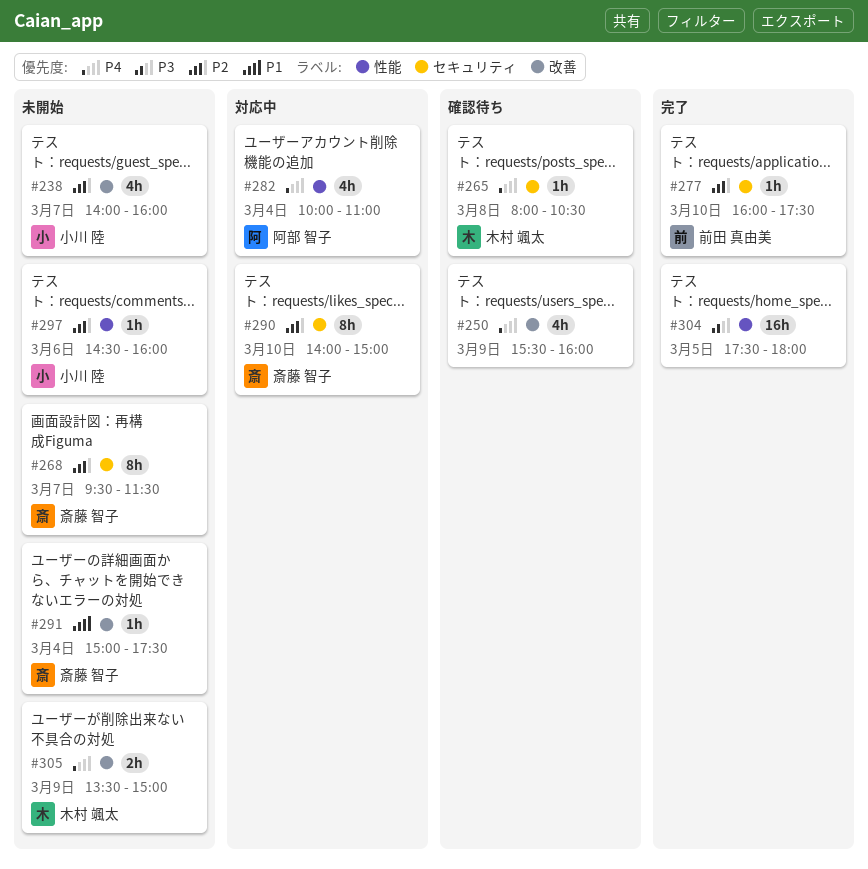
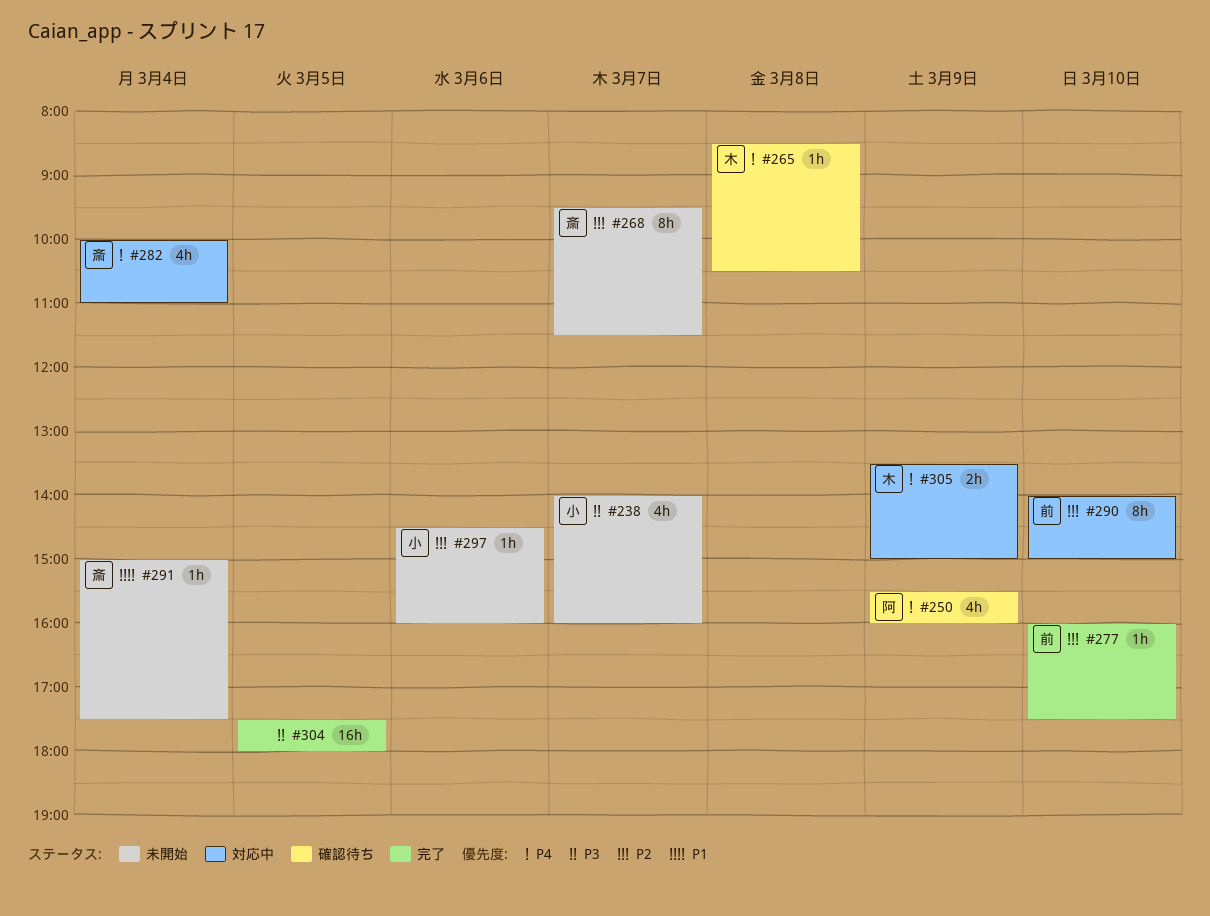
#238, priority: P2 -> P3
#250, owner: none -> 阿部 智子
#265, begins: 08:00 -> 08:30
#282, owner: 阿部 智子 -> 斎藤 智子
#290, owner: 斎藤 智子 -> 前田 真由美
#305, status: 未開始 -> 対応中

